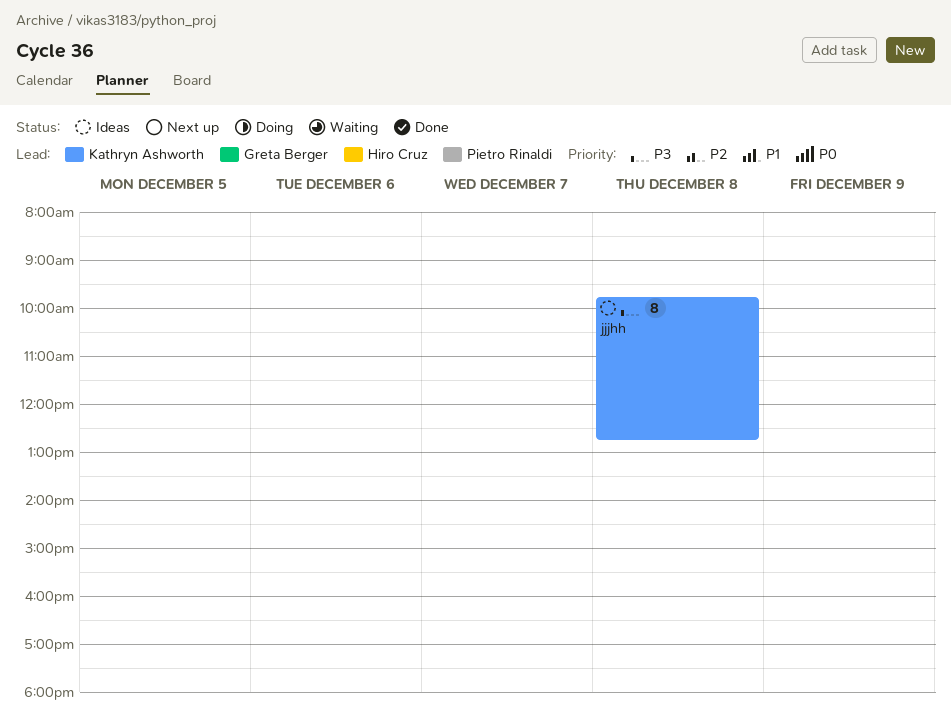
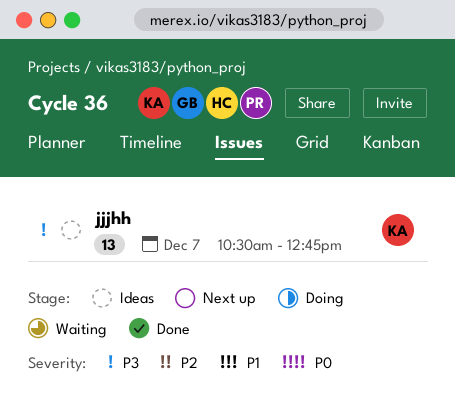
jjjhh, estimate: 8 -> 13
jjjhh, day: Dec 8 -> Dec 7
jjjhh, begins: 09:45 -> 10:30

